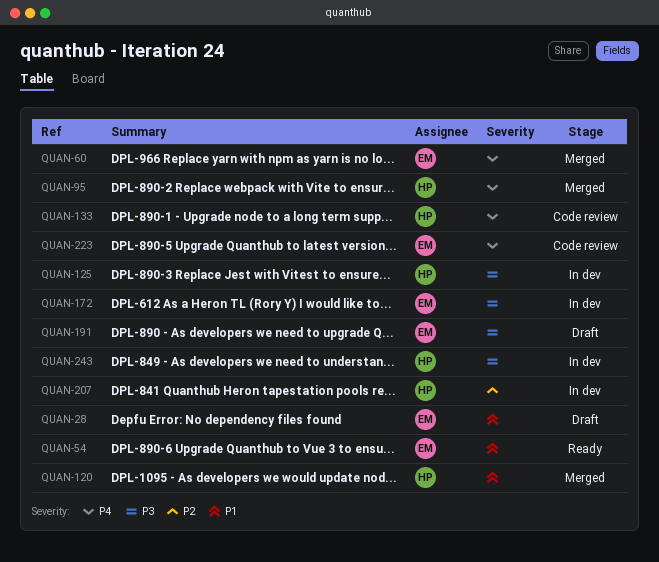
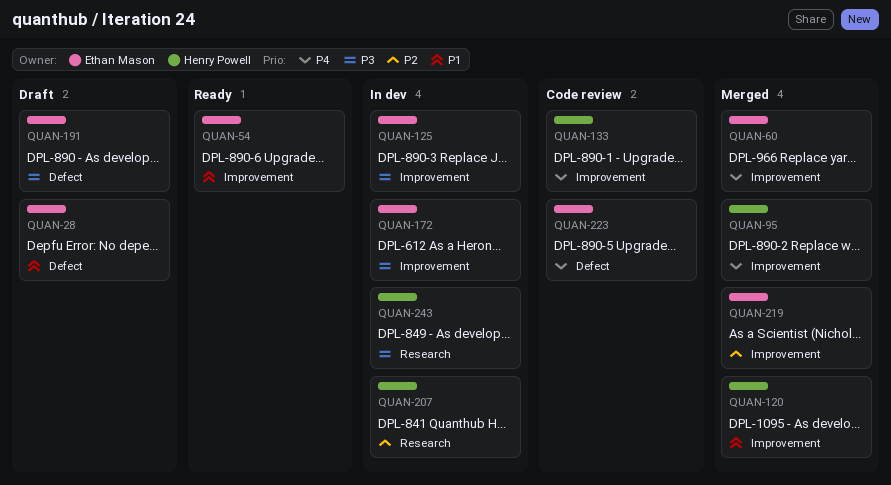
QUAN-125, owner: Henry Powell -> Ethan Mason
QUAN-219: none -> present

